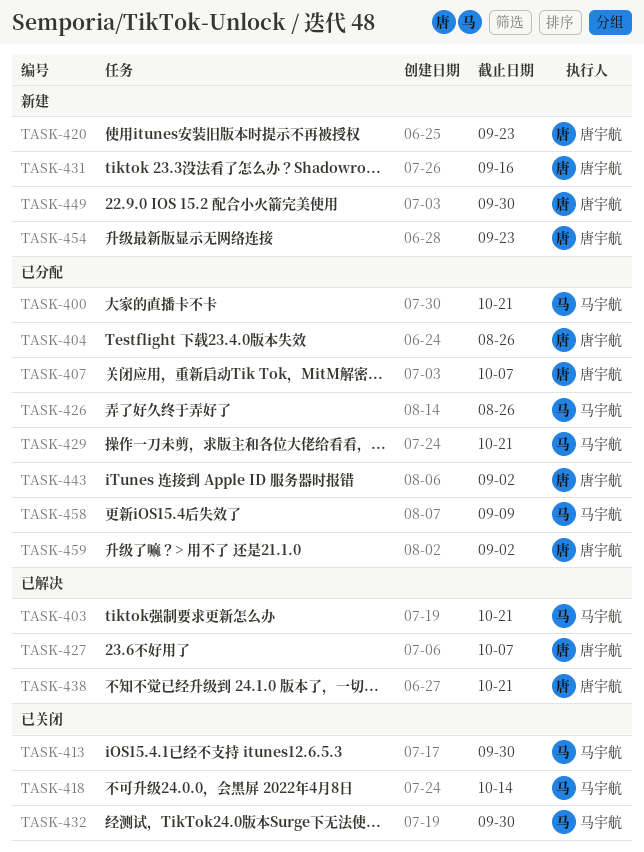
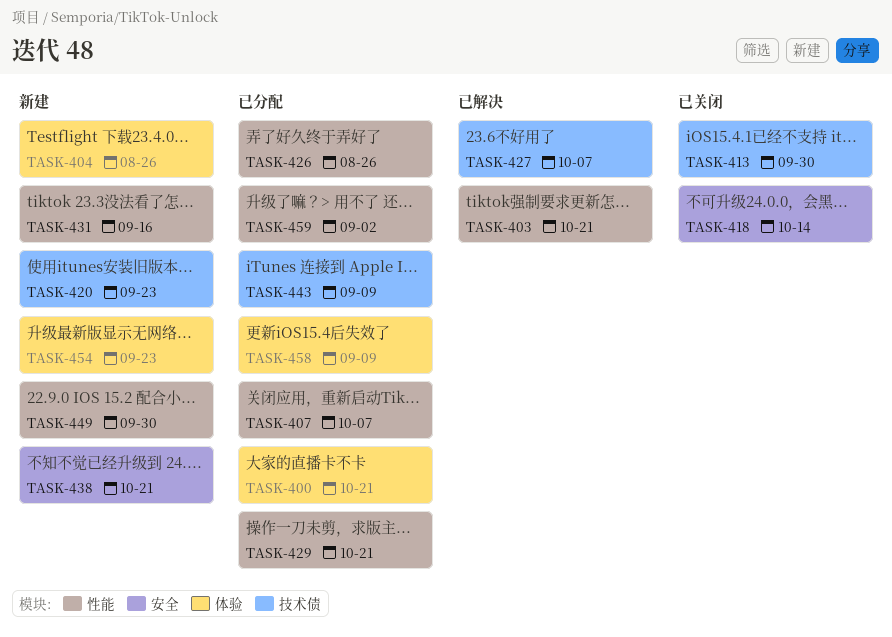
TASK-404, status: 已分配 -> 新建
TASK-432: present -> none
TASK-438, status: 已解决 -> 新建
TASK-443, due: Sep 2 -> Sep 9

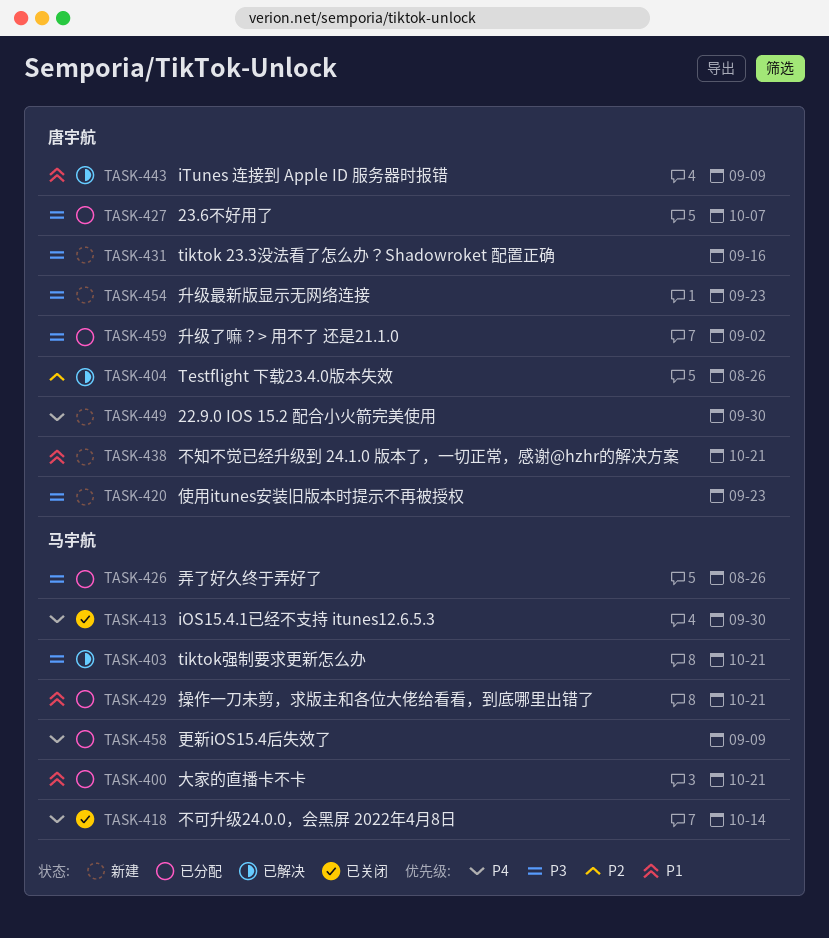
TASK-404, status: 新建 -> 已解决
TASK-407: present -> none
TASK-427, status: 已解决 -> 已分配
TASK-443, status: 已分配 -> 已解决

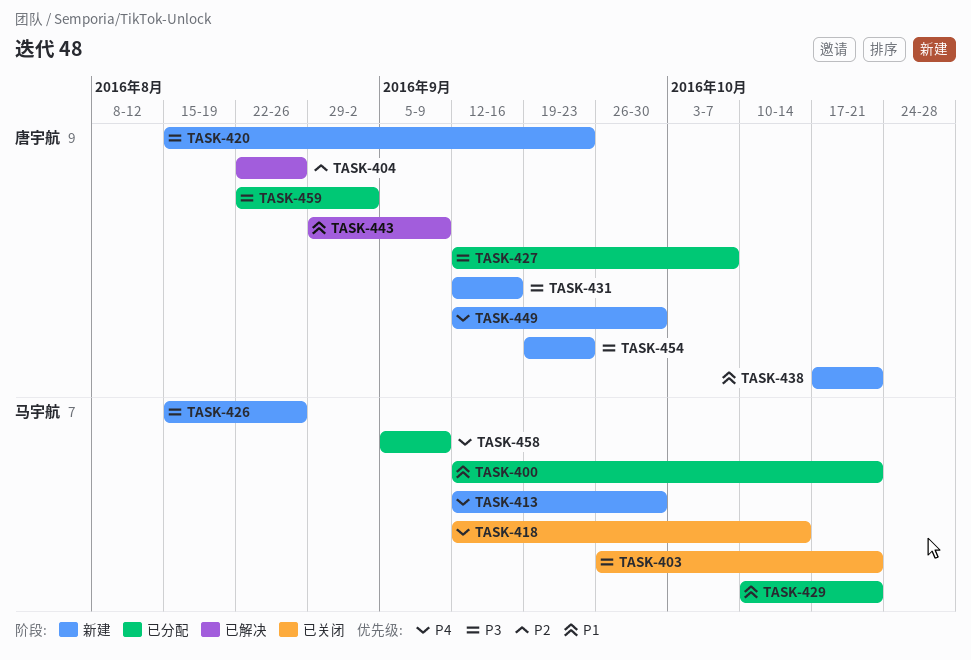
TASK-403, status: 已解决 -> 已关闭
TASK-413, status: 已关闭 -> 新建
TASK-426, status: 已分配 -> 新建

